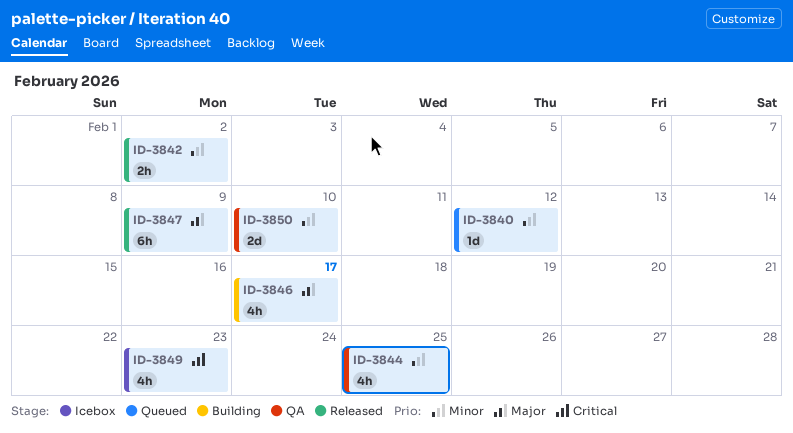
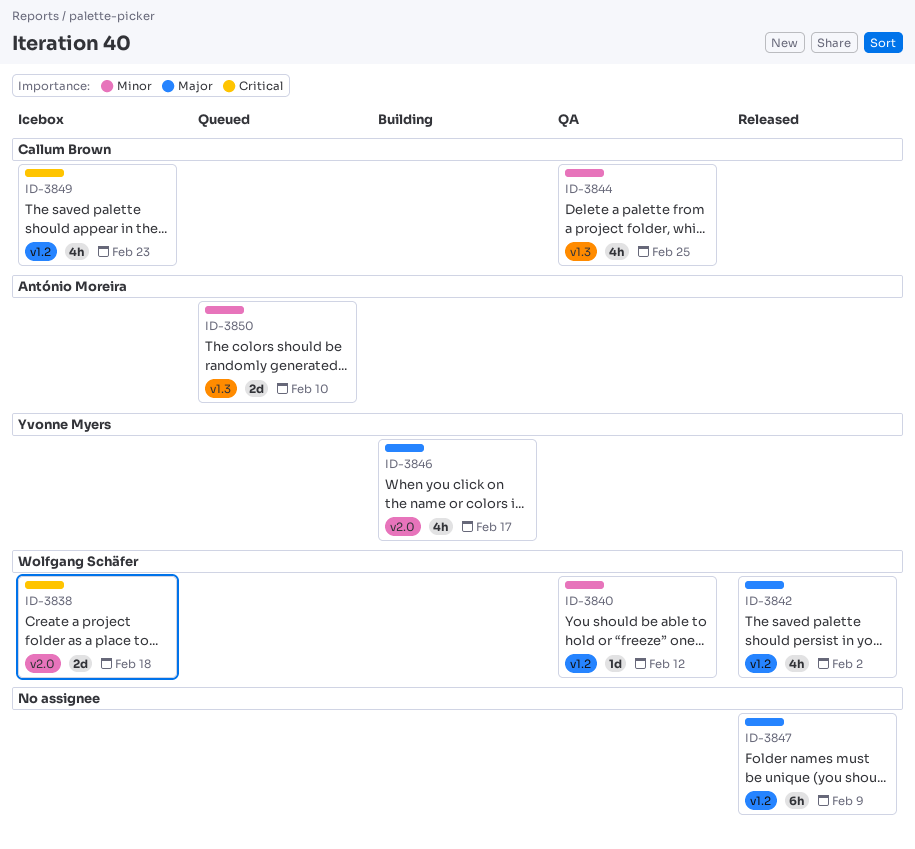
ID-3838: none -> present
ID-3840, status: Queued -> QA
ID-3842, priority: Minor -> Major
ID-3842, estimate: 2h -> 4h
ID-3850, status: QA -> Queued

